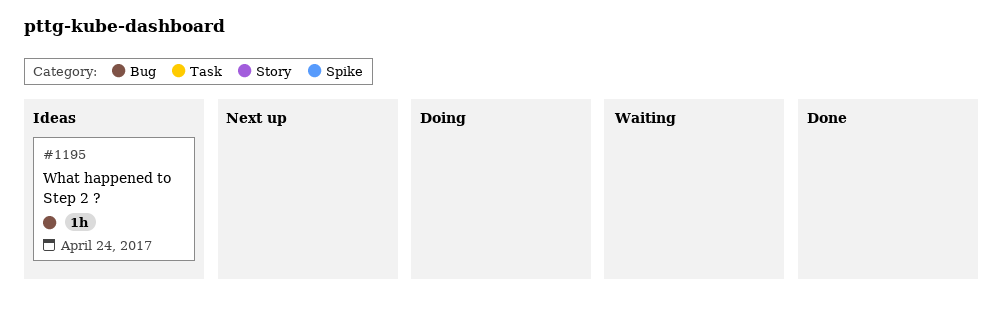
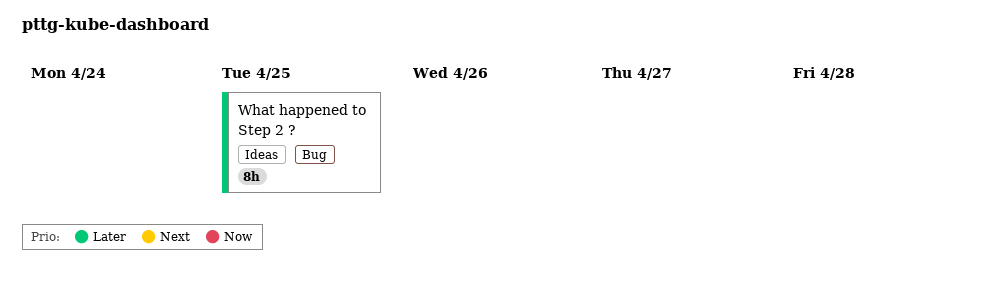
What happened to Step 2 ?, estimate: 1h -> 8h
What happened to Step 2 ?, due: Apr 24 -> Apr 25

